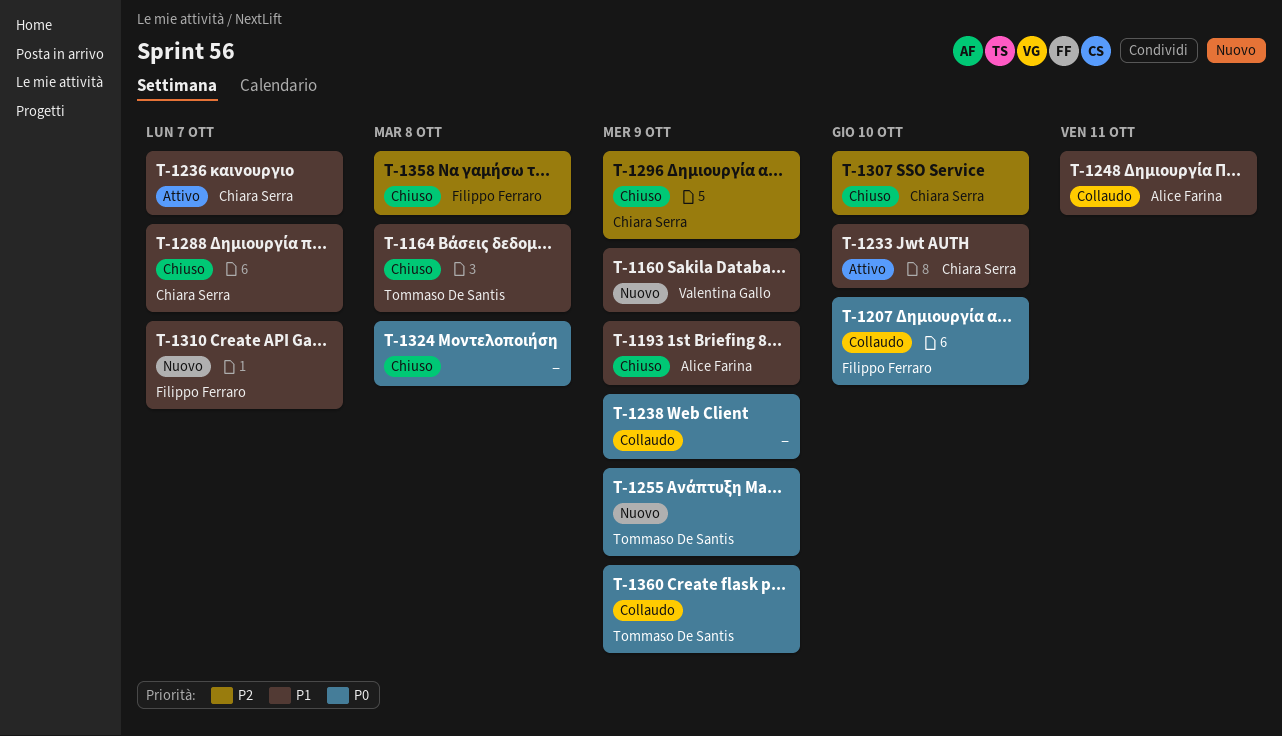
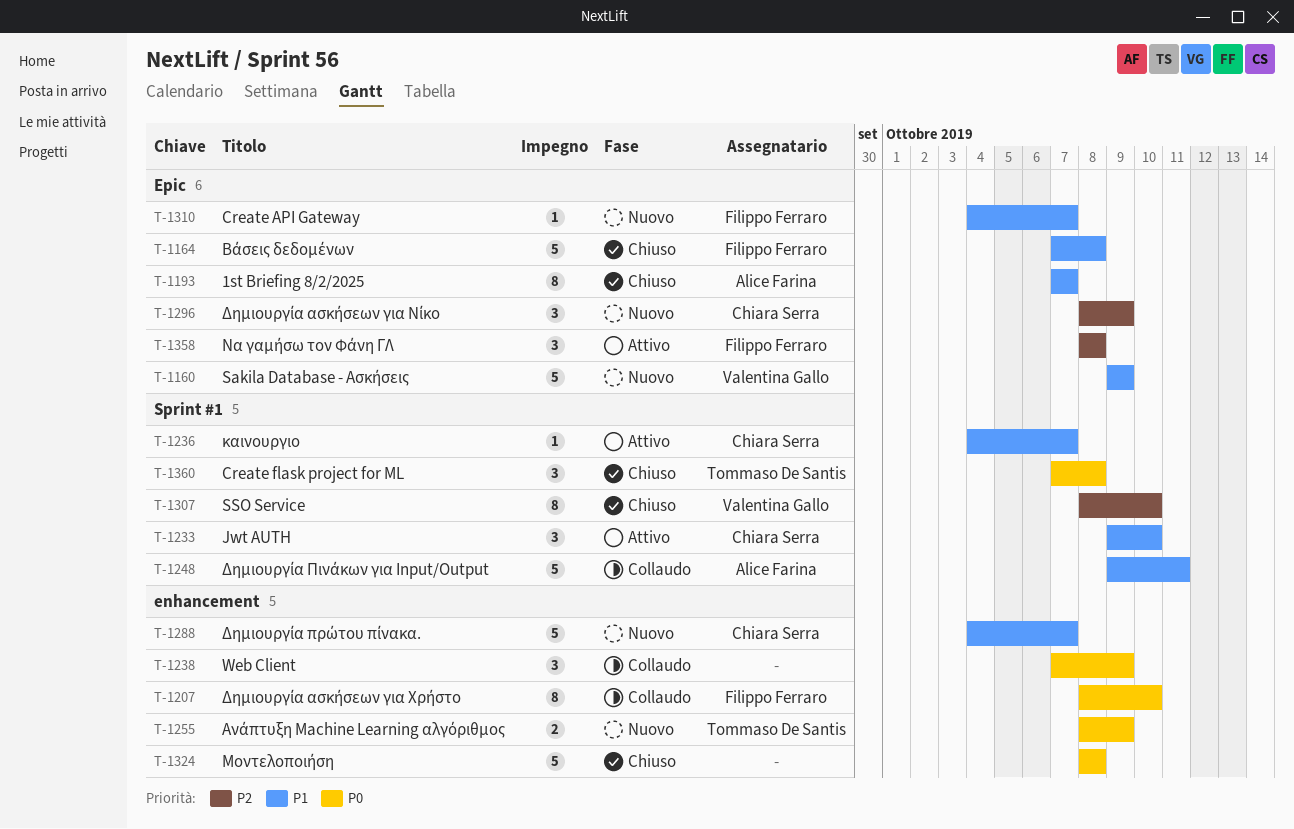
T-1164, owner: Tommaso De Santis -> Filippo Ferraro
T-1193, due: Oct 9 -> Oct 7
T-1288, status: Chiuso -> Nuovo
T-1296, status: Chiuso -> Nuovo
T-1307, owner: Chiara Serra -> Valentina Gallo
T-1358, status: Chiuso -> Attivo
T-1360, status: Collaudo -> Chiuso
T-1360, due: Oct 9 -> Oct 8

